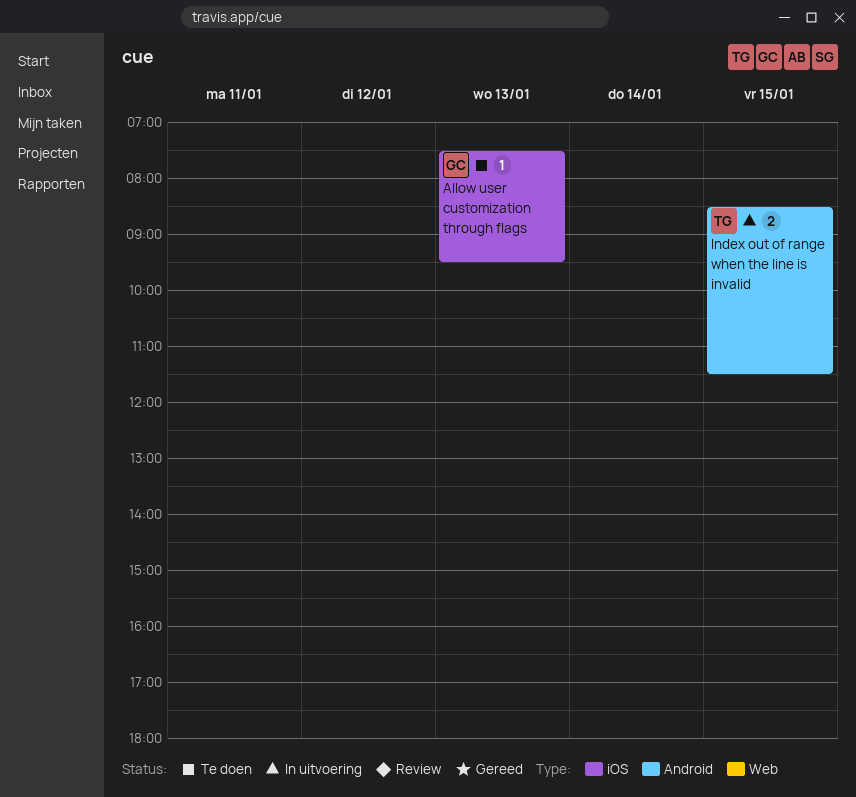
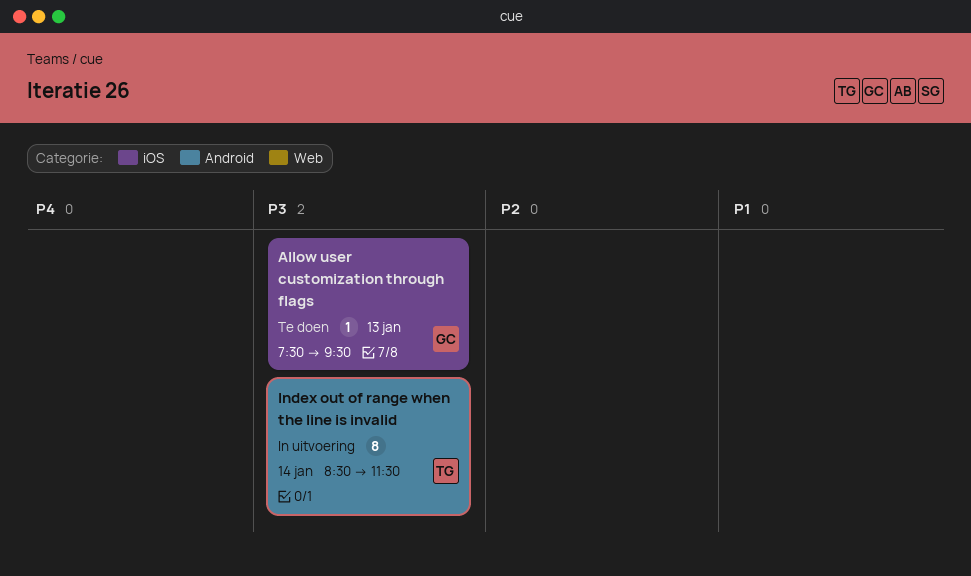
Index out of range when the line is invalid, estimate: 2 -> 8
Index out of range when the line is invalid, day: Jan 15 -> Jan 14

